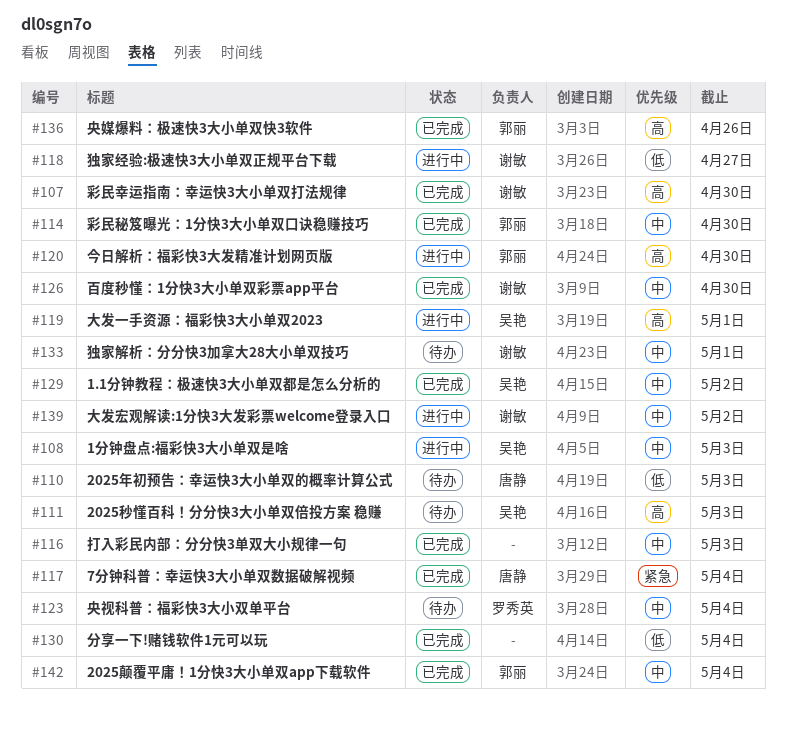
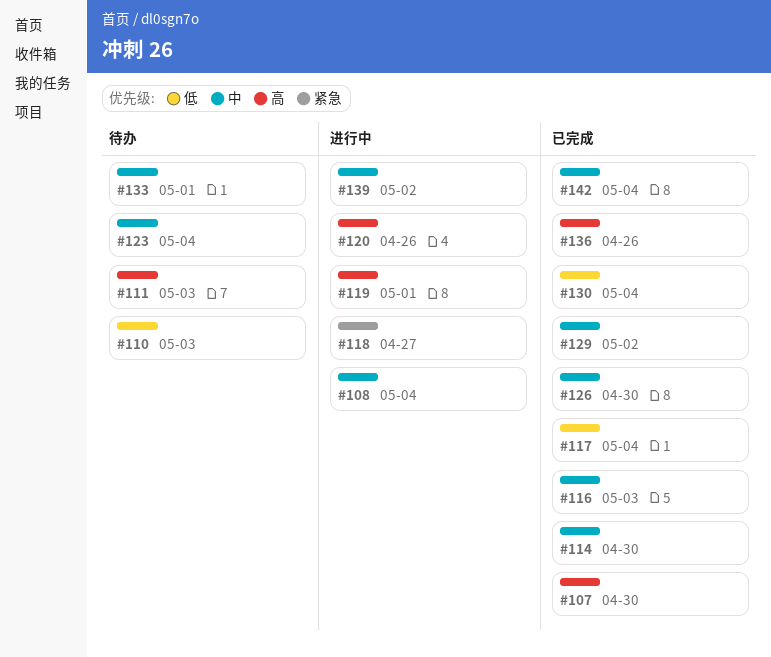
#108, due: May 3 -> May 4
#117, priority: 紧急 -> 低
#118, priority: 低 -> 紧急
#120, due: Apr 30 -> Apr 26

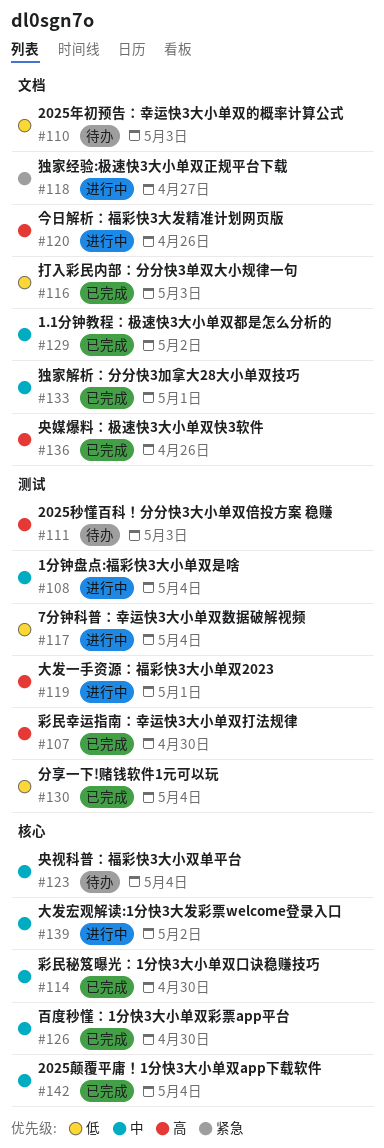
#116, priority: 中 -> 低
#117, status: 已完成 -> 进行中
#133, status: 待办 -> 已完成

